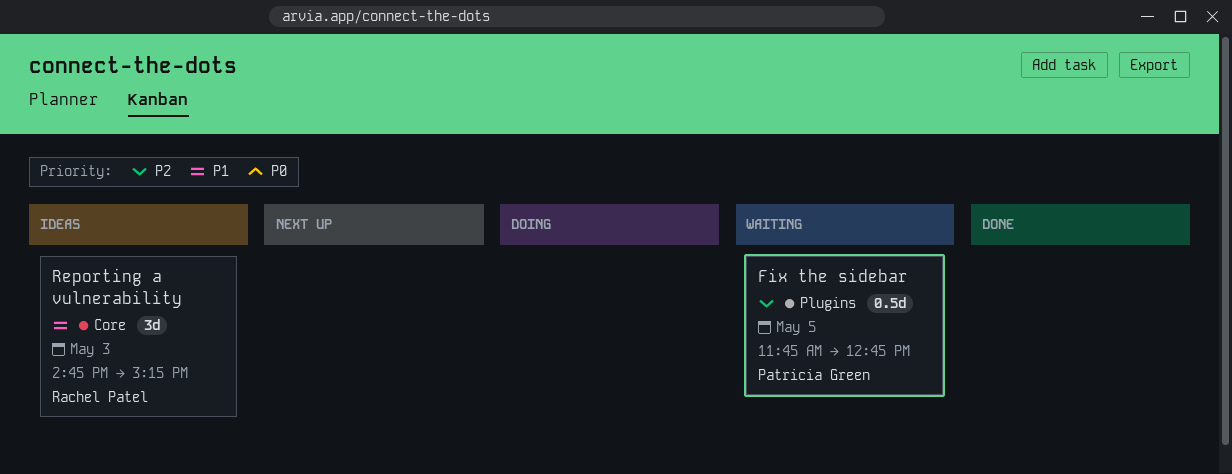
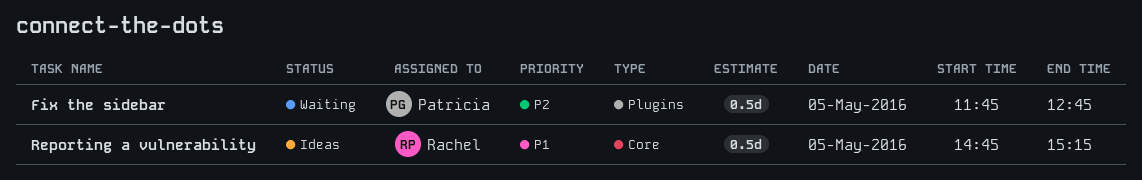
Reporting a vulnerability, estimate: 3d -> 0.5d
Reporting a vulnerability, day: May 3 -> May 5

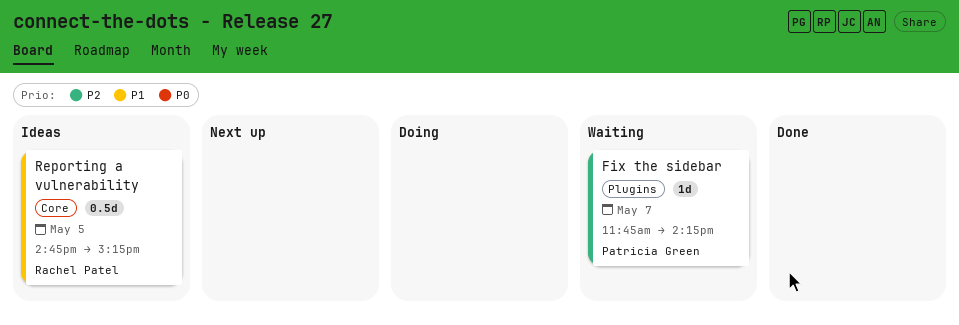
Fix the sidebar, estimate: 0.5d -> 1d
Fix the sidebar, day: May 5 -> May 7
Fix the sidebar, ends: 12:45 -> 14:15

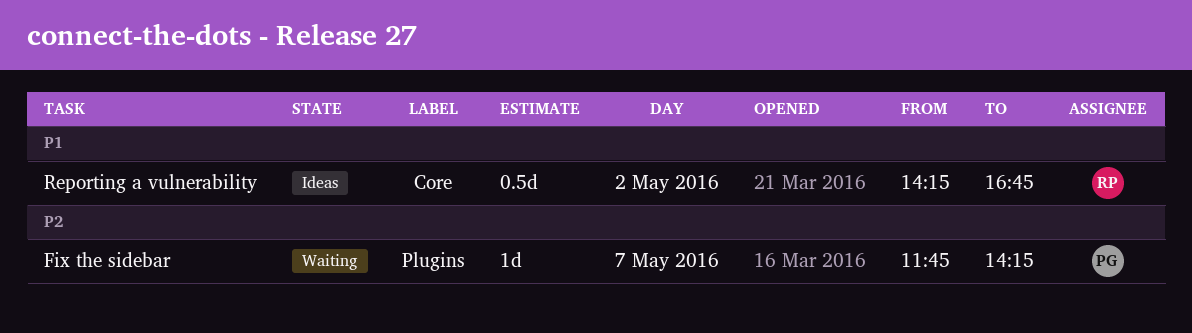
Reporting a vulnerability, day: May 5 -> May 2
Reporting a vulnerability, begins: 14:45 -> 14:15
Reporting a vulnerability, ends: 15:15 -> 16:45

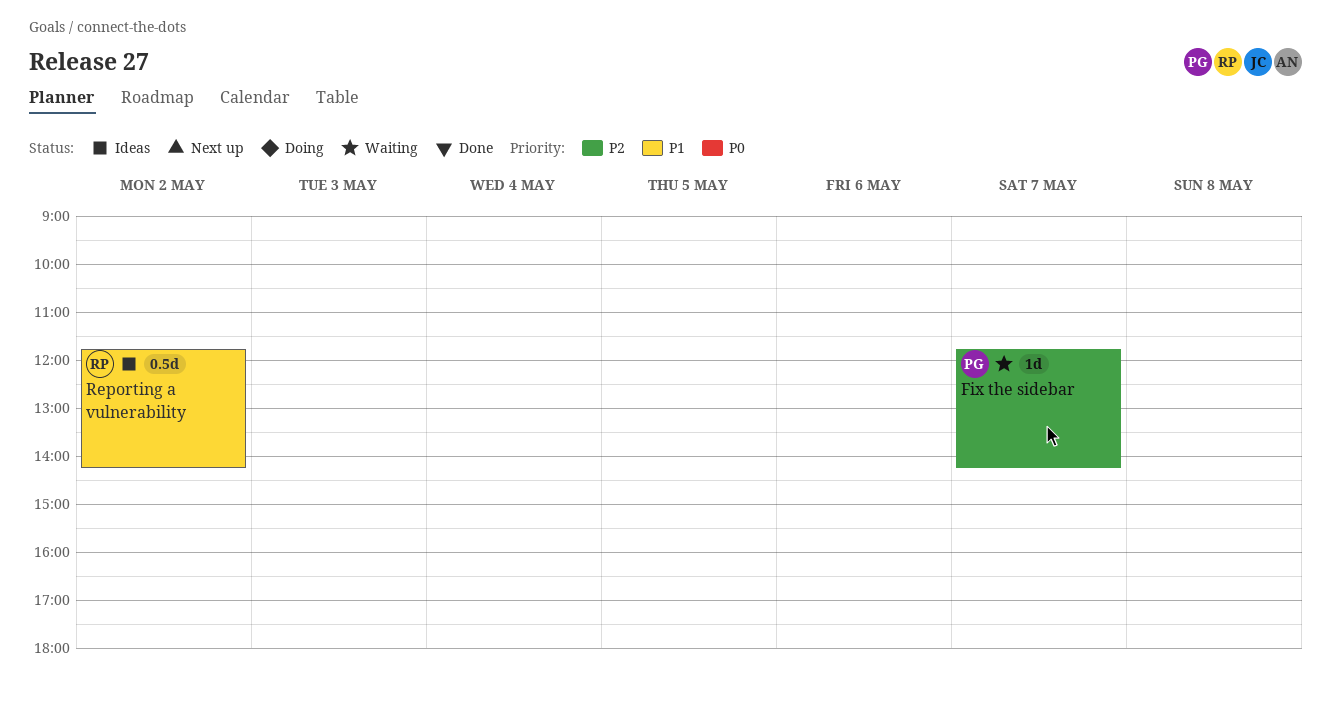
Reporting a vulnerability, begins: 14:15 -> 11:45
Reporting a vulnerability, ends: 16:45 -> 14:15

